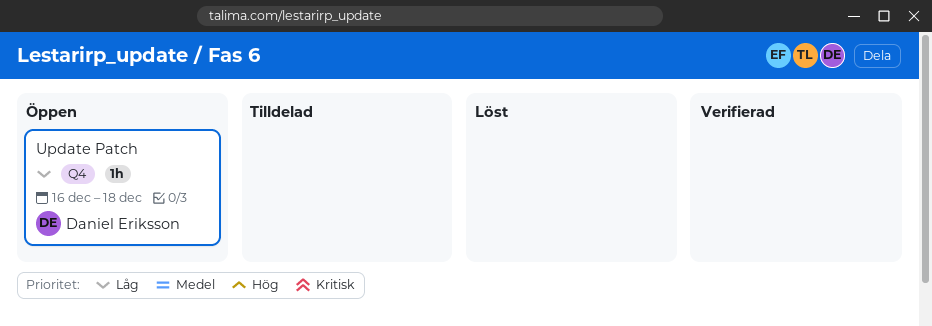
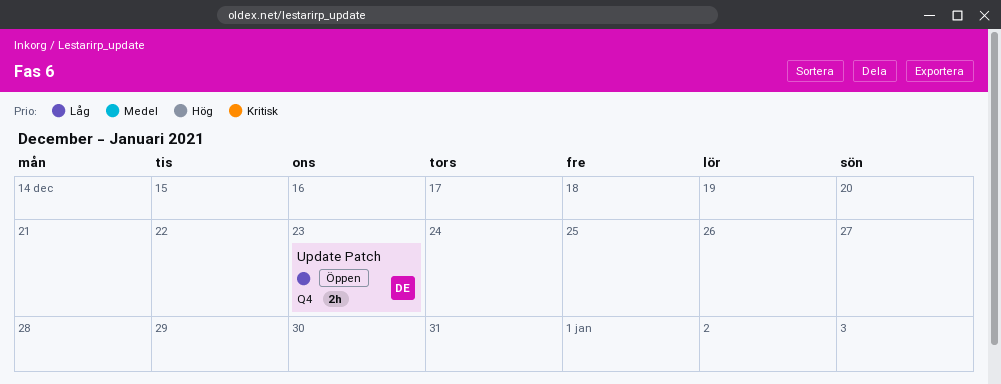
Update Patch, estimate: 1h -> 2h
Update Patch, due: Dec 18 -> Dec 23

